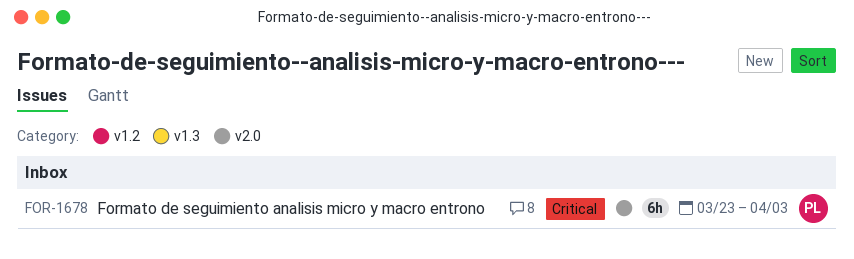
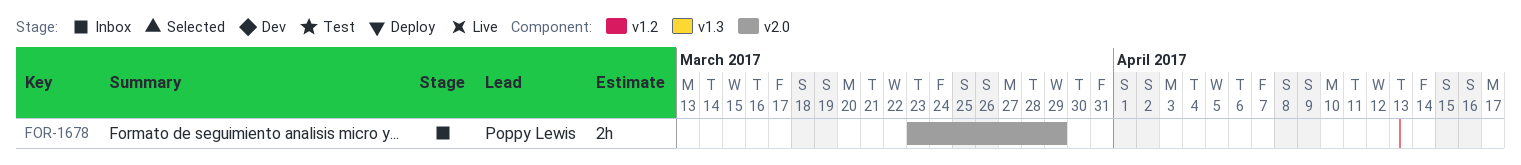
FOR-1678, estimate: 6h -> 2h
FOR-1678, due: Apr 3 -> Mar 29

